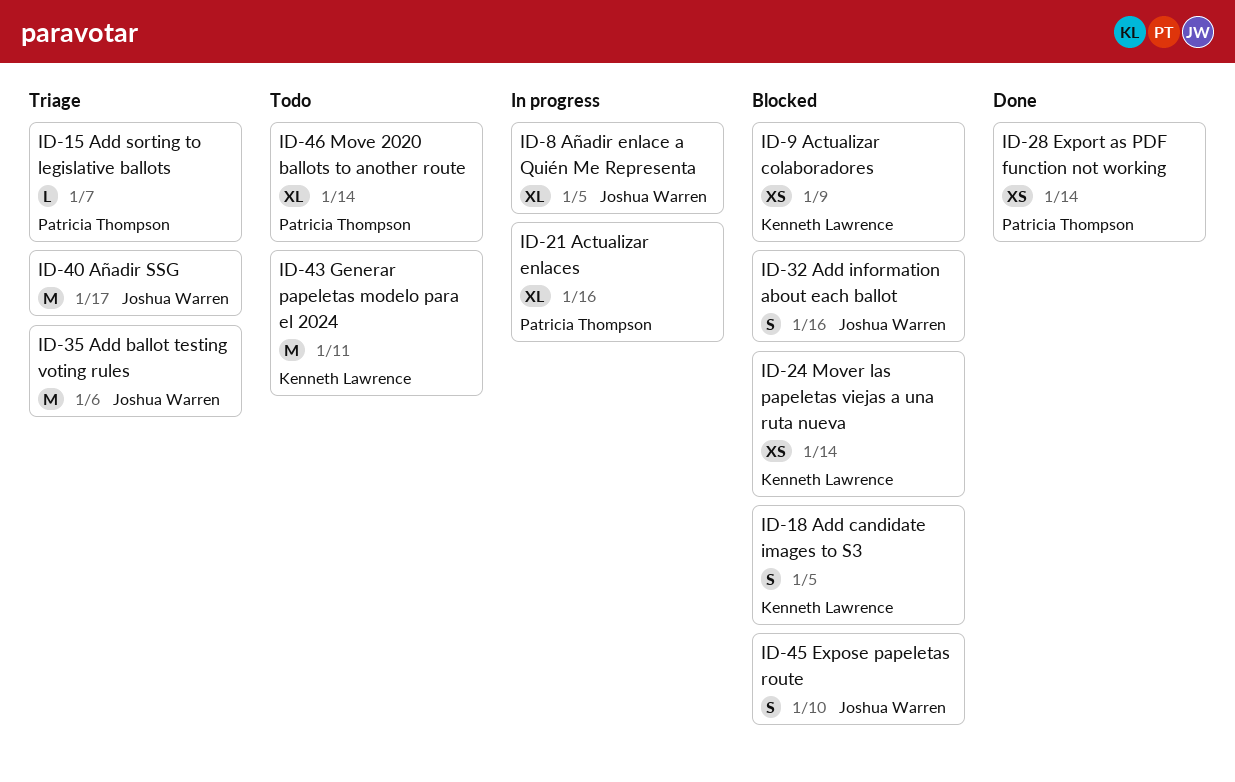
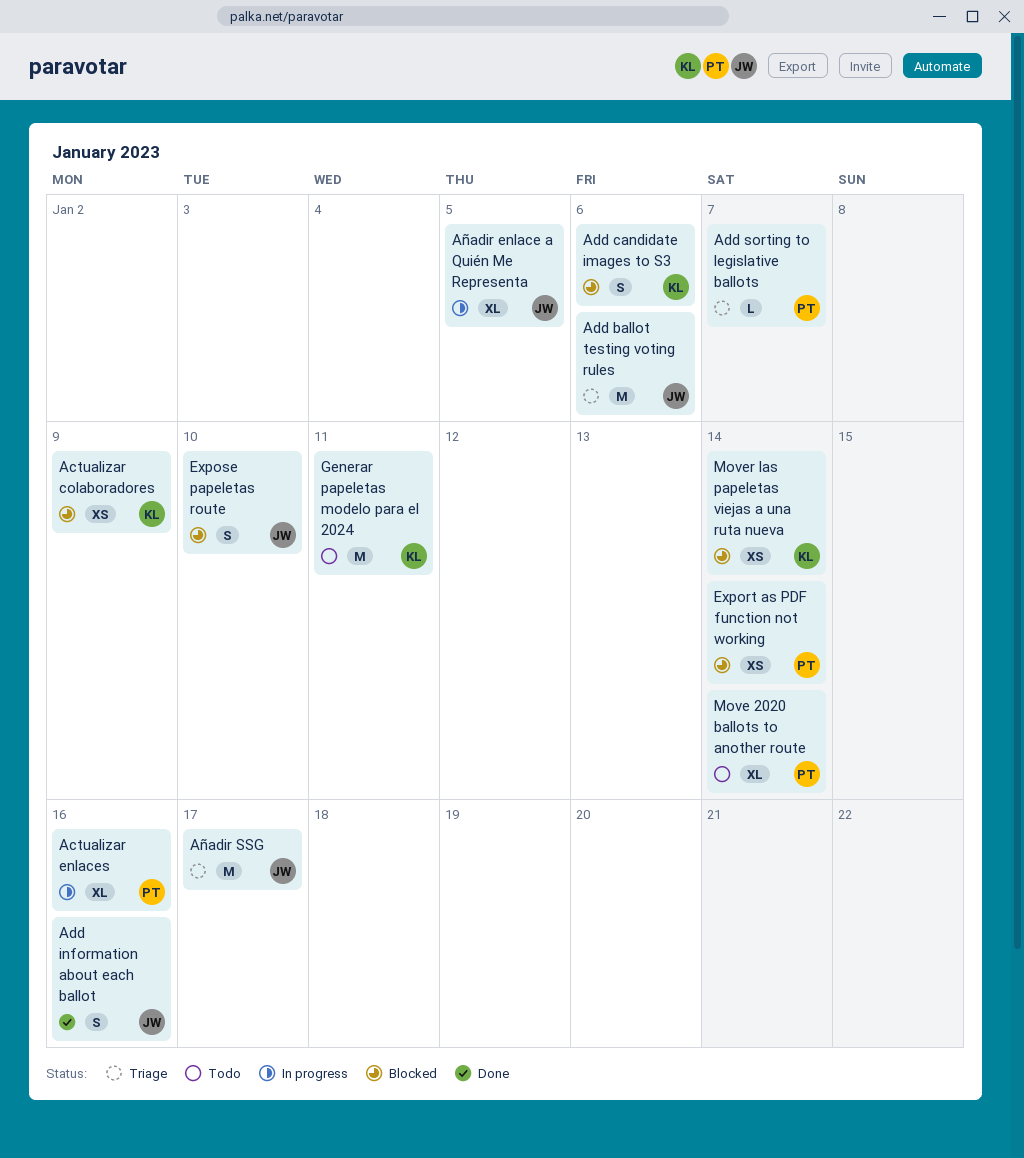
Add candidate images to S3, due: Jan 5 -> Jan 6
Add information about each ballot, status: Blocked -> Done
Export as PDF function not working, status: Done -> Blocked

